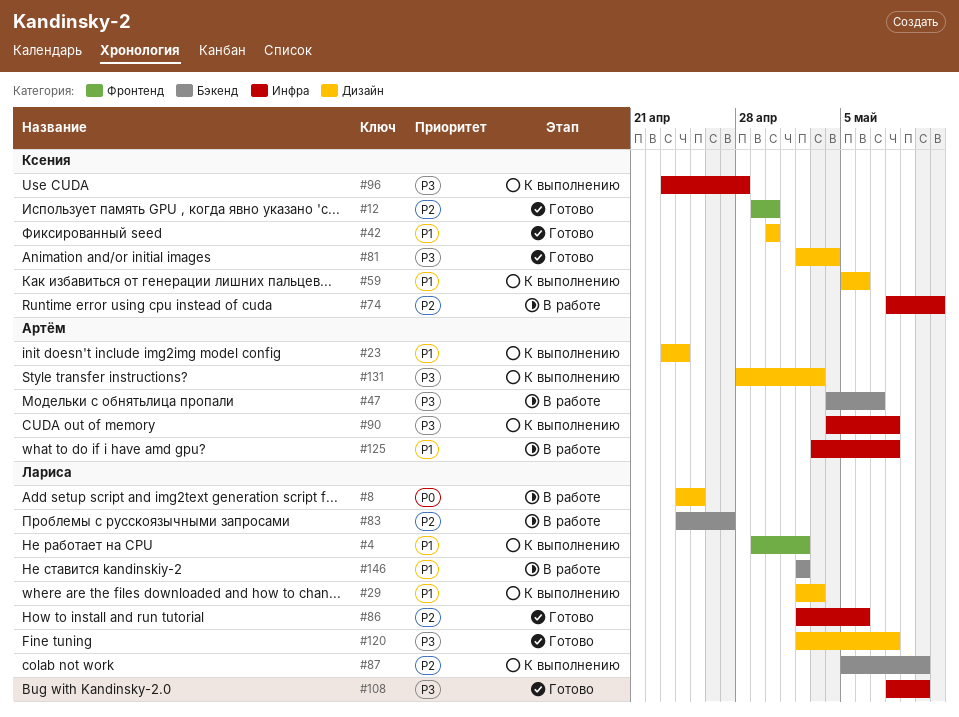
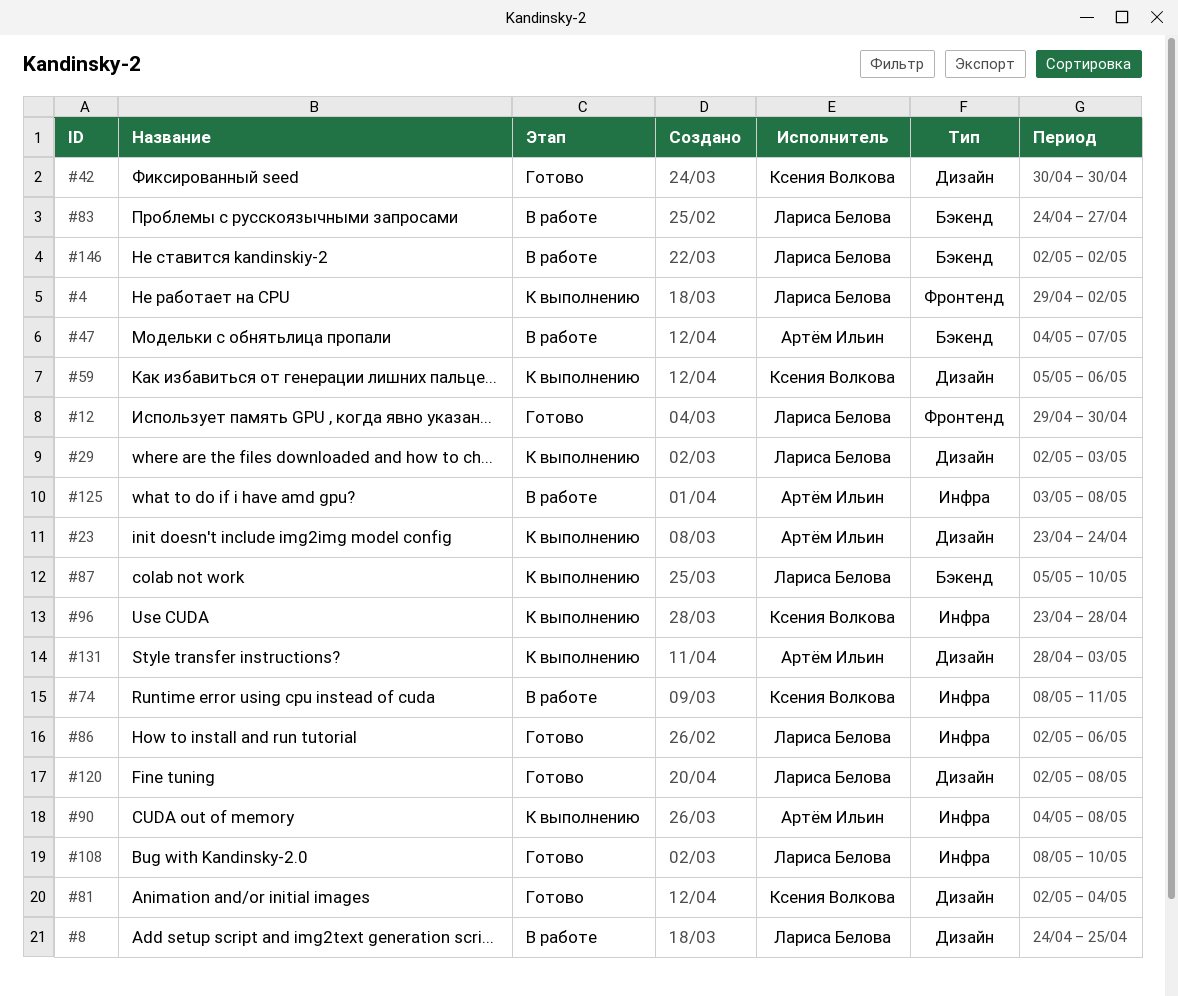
#12, owner: Ксения Волкова -> Лариса Белова

